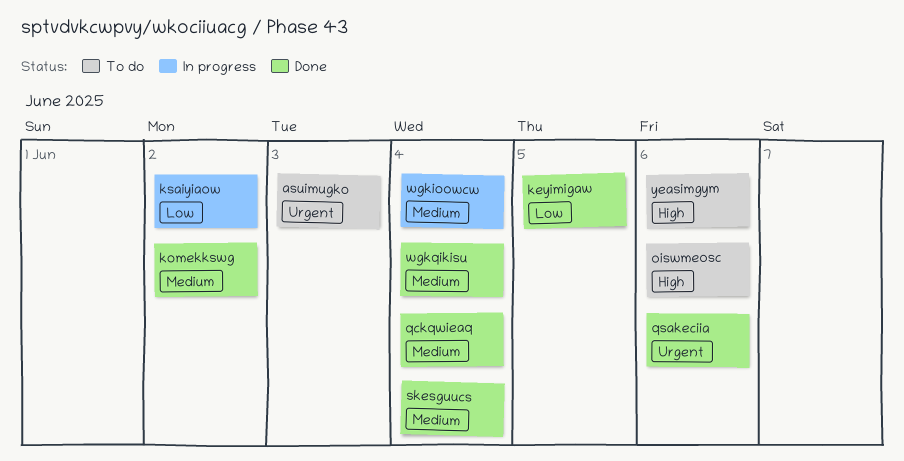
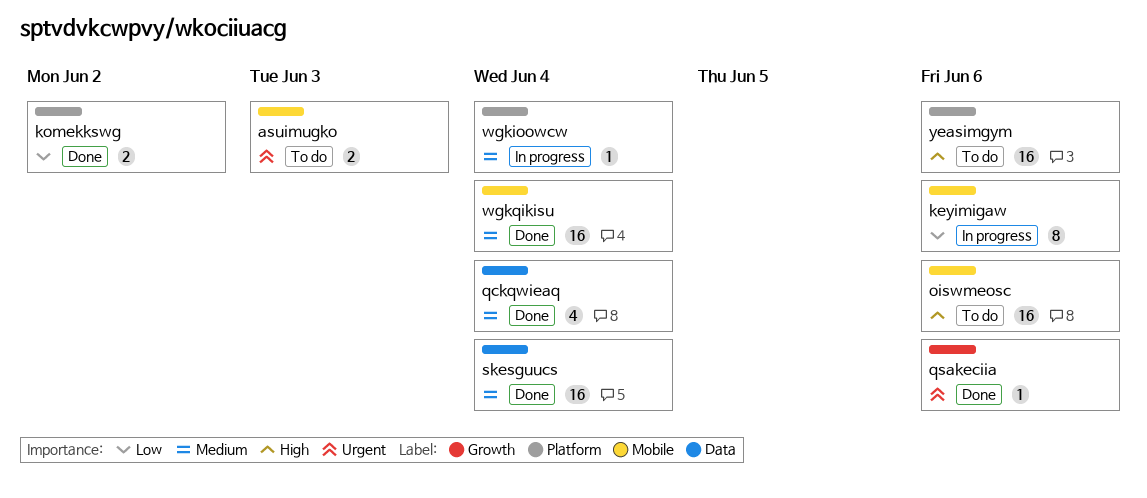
keyimigaw, status: Done -> In progress
keyimigaw, due: Jun 5 -> Jun 6
komekkswg, priority: Medium -> Low
ksaiyiaow: present -> none

